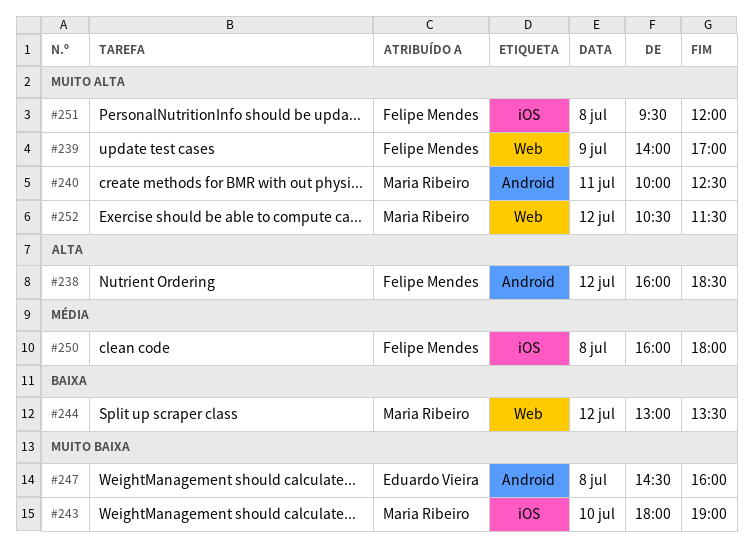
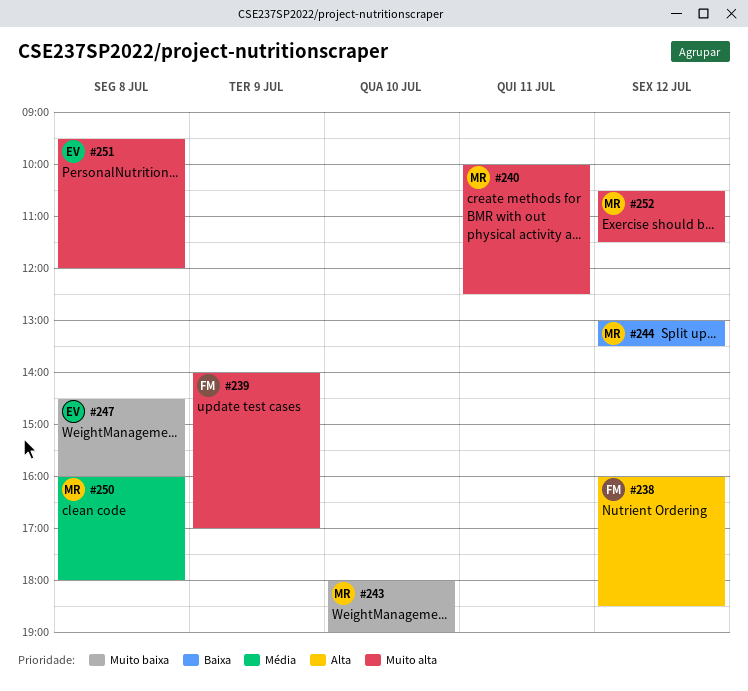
#250, owner: Felipe Mendes -> Maria Ribeiro
#251, owner: Felipe Mendes -> Eduardo Vieira

